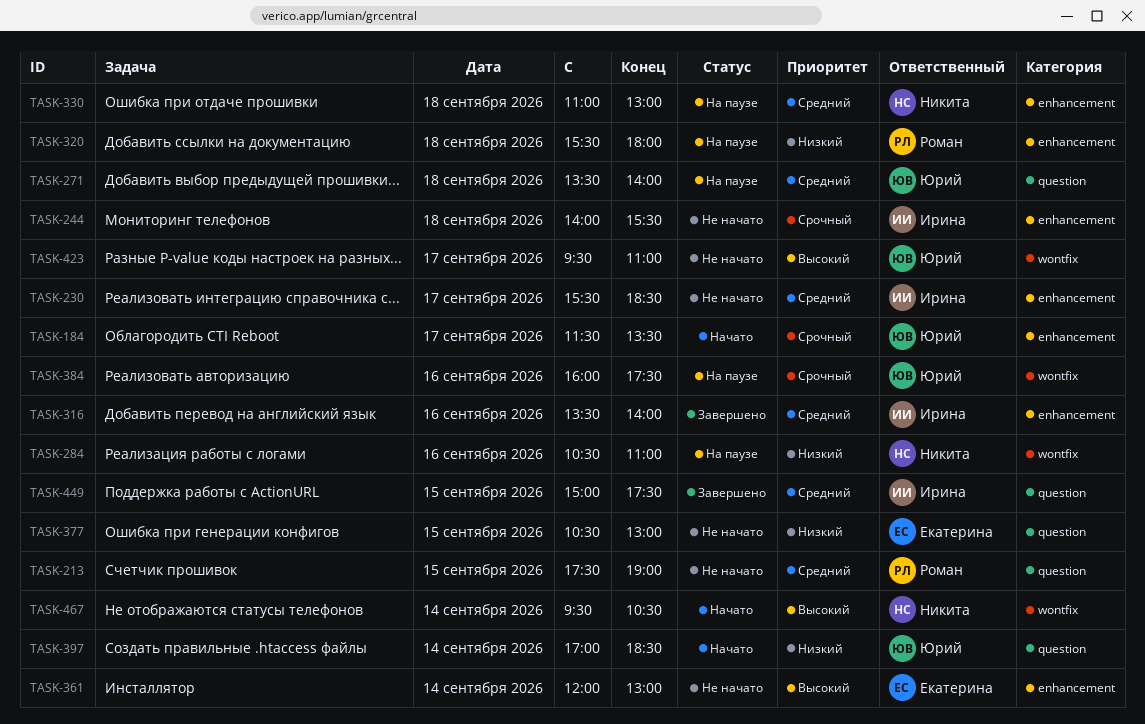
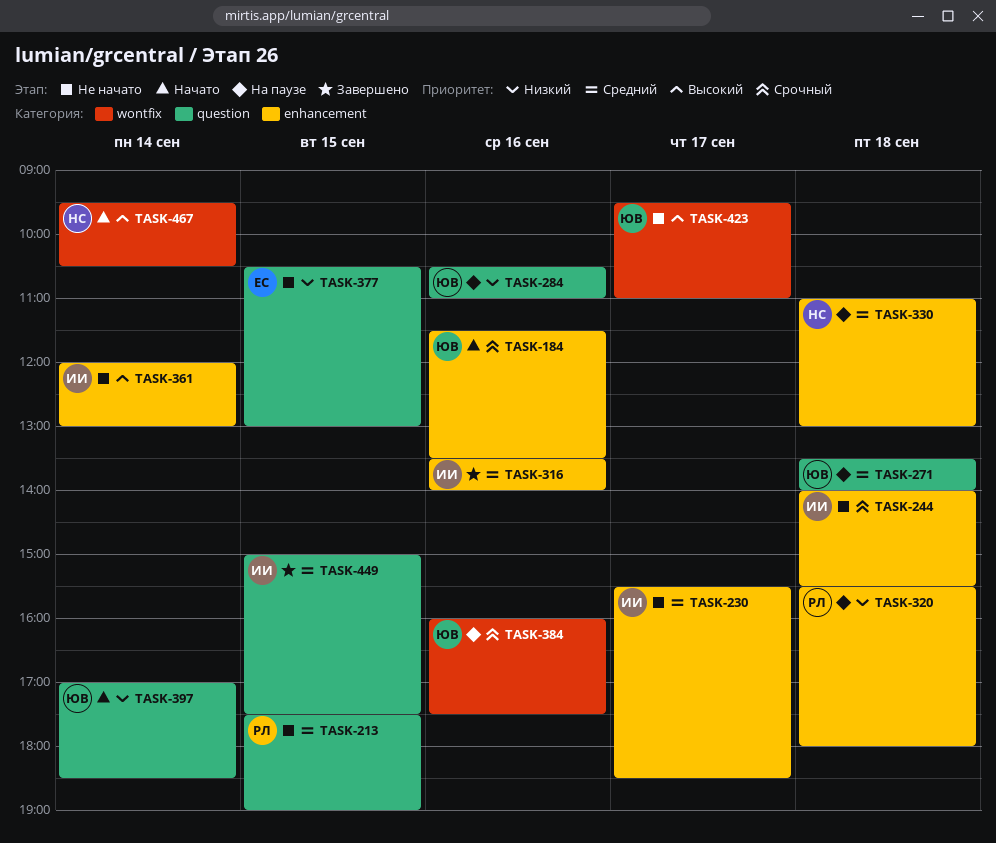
TASK-184, day: Sep 17 -> Sep 16
TASK-284, owner: Никита -> Юрий
TASK-284, label: wontfix -> question
TASK-361, owner: Екатерина -> Ирина

